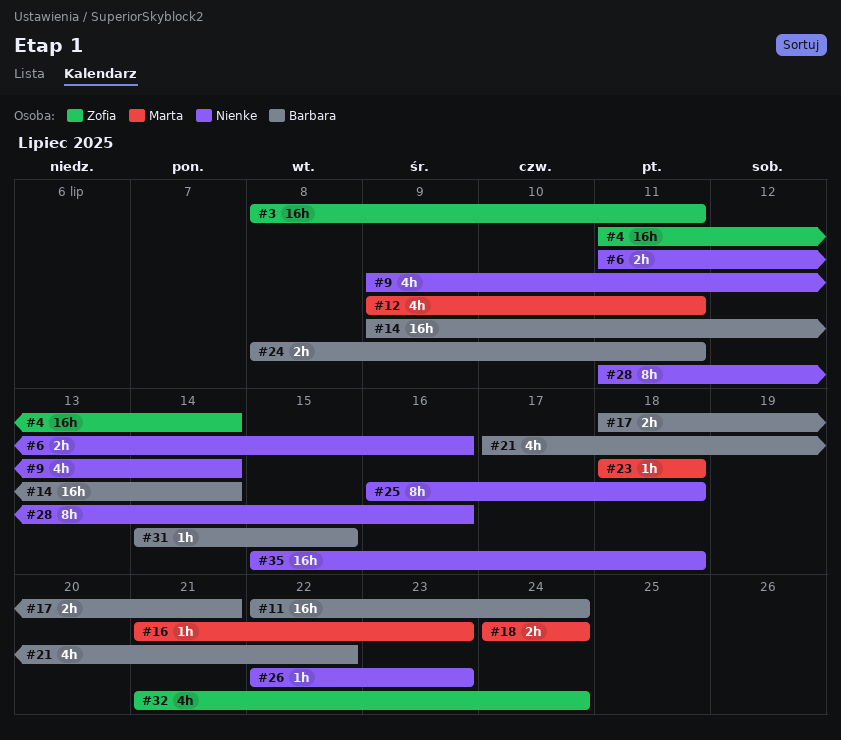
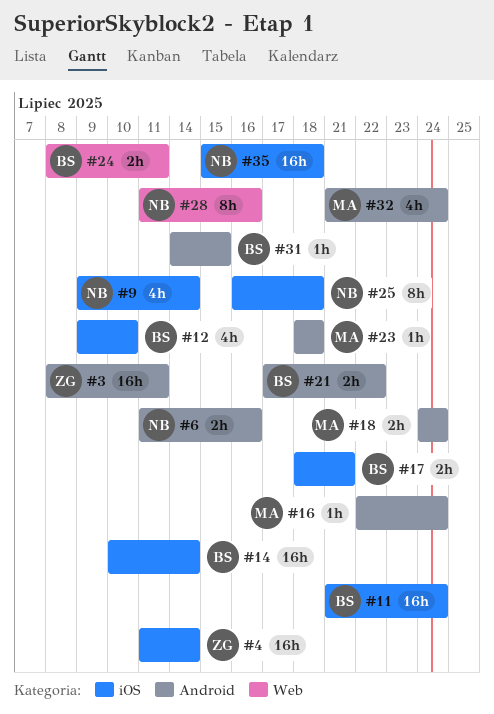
#11, start: Jul 22 -> Jul 21
#12, owner: Marta -> Barbara
#12, due: Jul 11 -> Jul 10
#14, start: Jul 9 -> Jul 10
#16, start: Jul 21 -> Jul 22
#16, due: Jul 23 -> Jul 24
#21, estimate: 4h -> 2h
#26: present -> none
#32, owner: Zofia -> Marta

